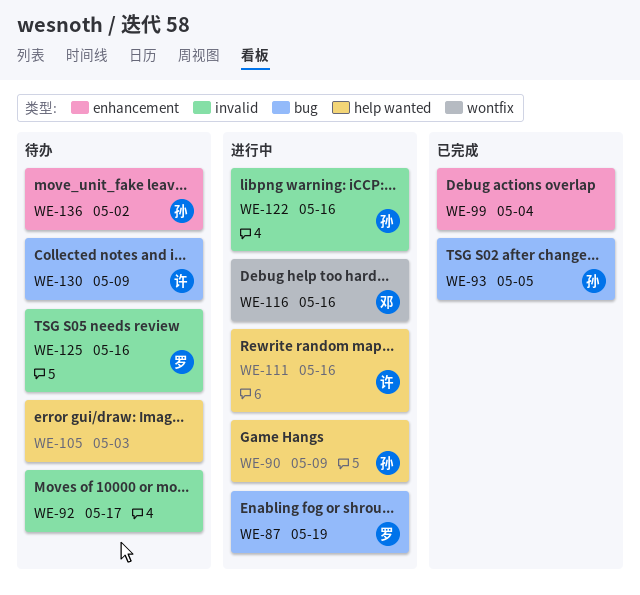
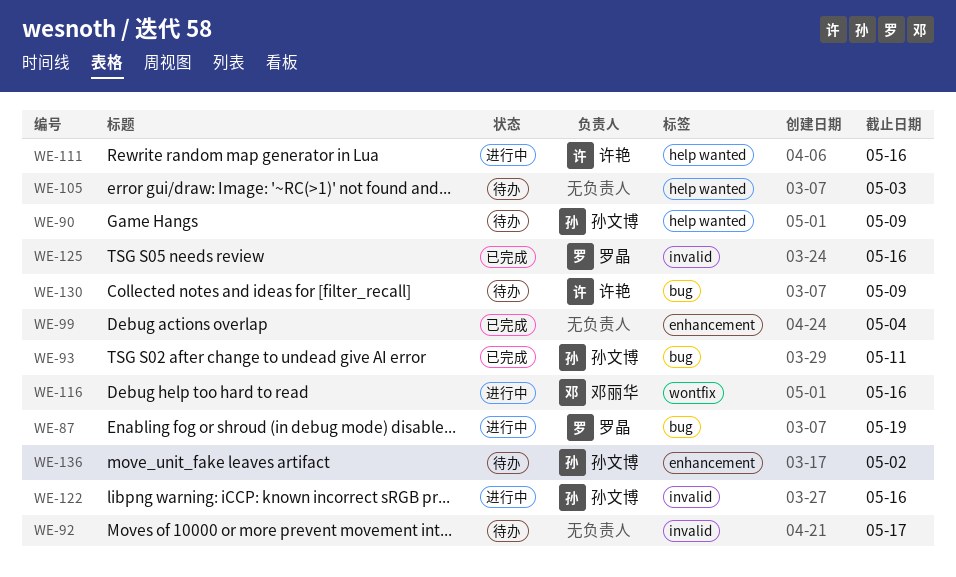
WE-90, status: 进行中 -> 待办
WE-93, due: May 5 -> May 11
WE-125, status: 待办 -> 已完成

